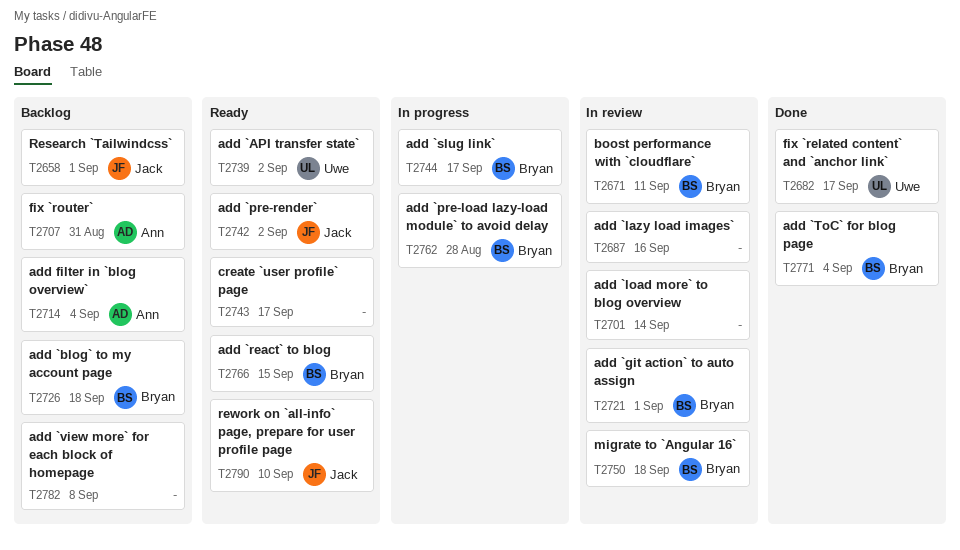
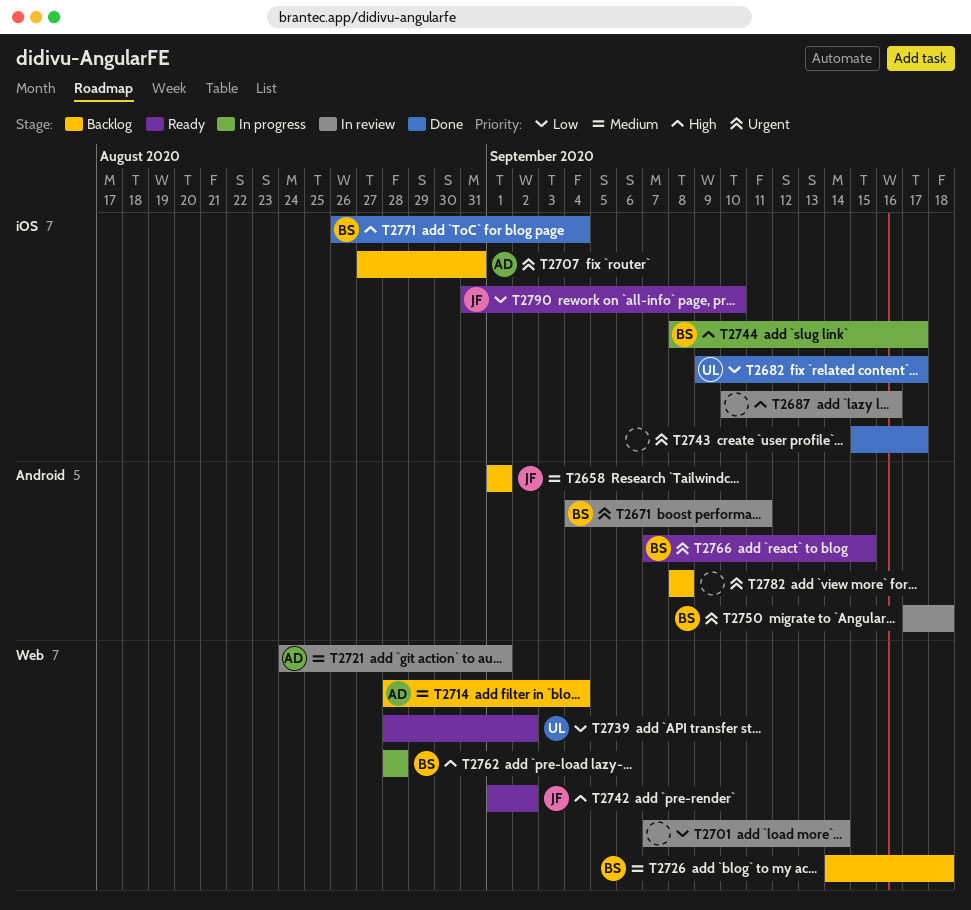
T2721, owner: Bryan -> Ann
T2743, status: Ready -> Done

